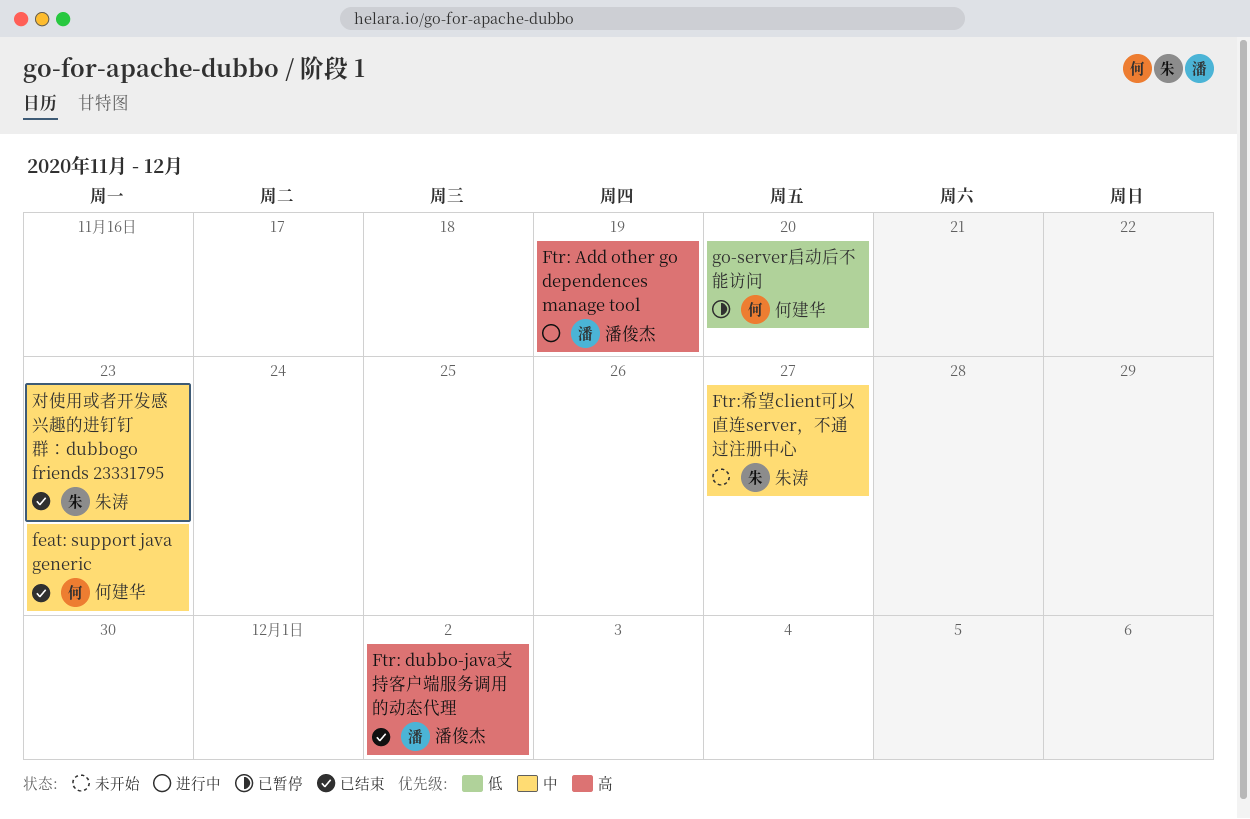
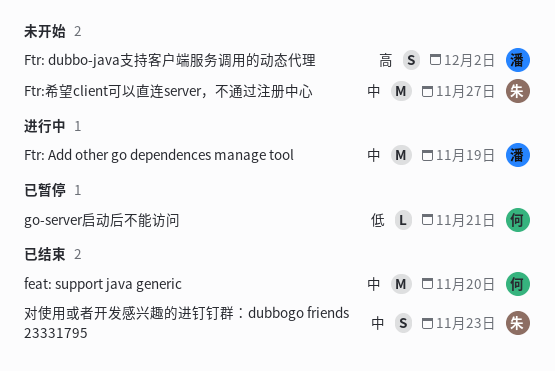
feat: support java generic, due: Nov 23 -> Nov 20
Ftr: Add other go dependences manage tool, priority: 高 -> 中
Ftr: dubbo-java支持客户端服务调用的动态代理, status: 已结束 -> 未开始
go-server启动后不能访问, due: Nov 20 -> Nov 21

